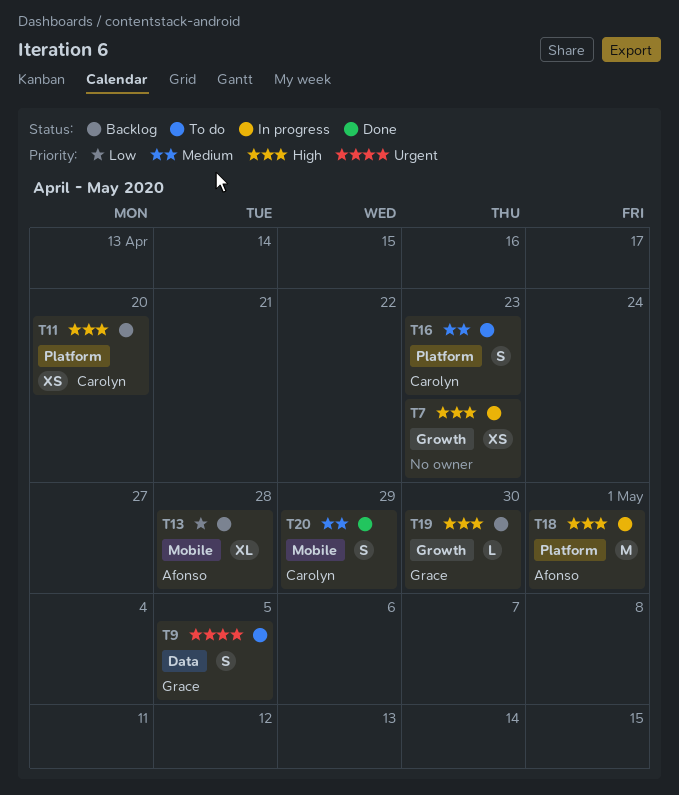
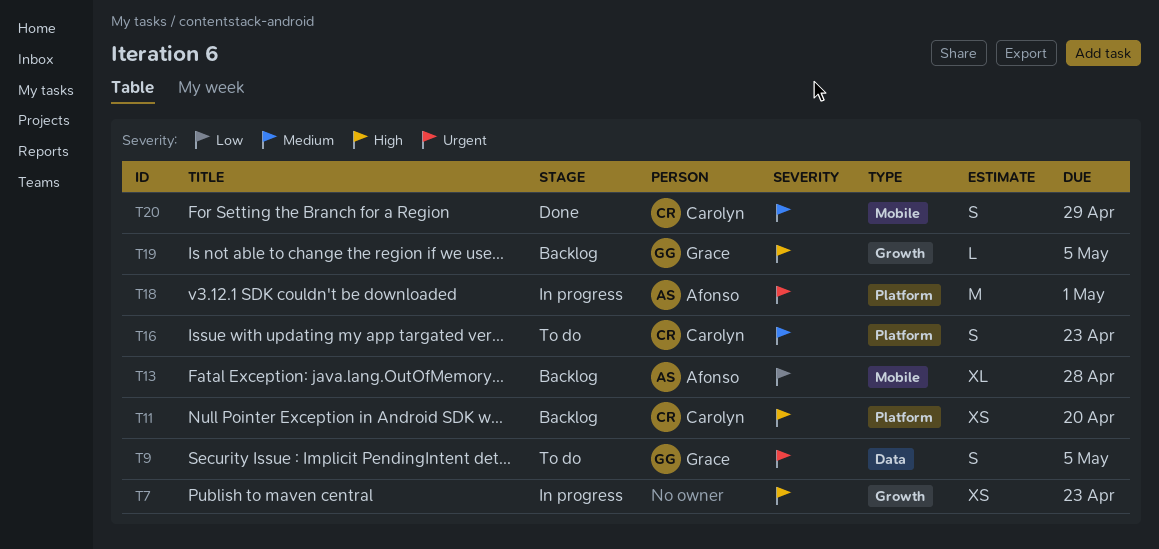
T18, priority: High -> Urgent
T19, due: Apr 30 -> May 5

